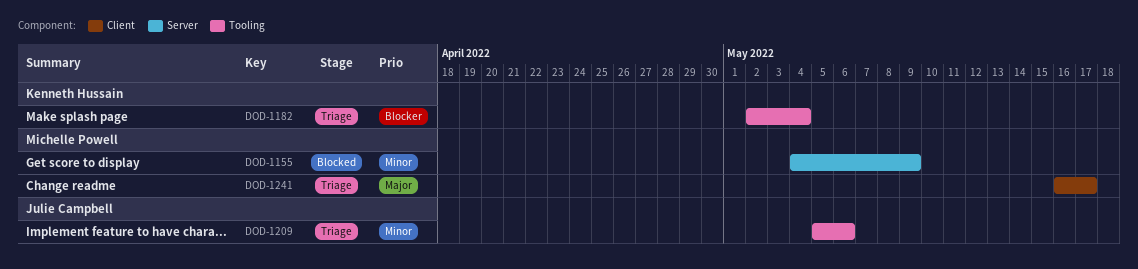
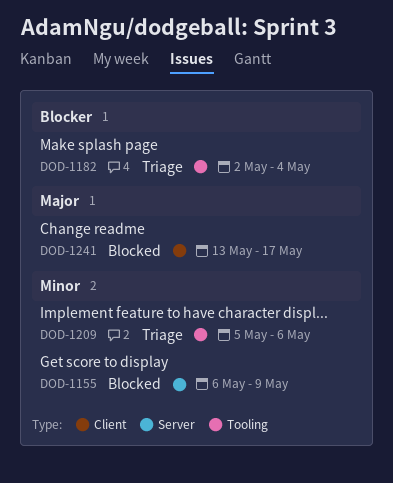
DOD-1155, start: May 4 -> May 6
DOD-1241, status: Triage -> Blocked
DOD-1241, start: May 16 -> May 13

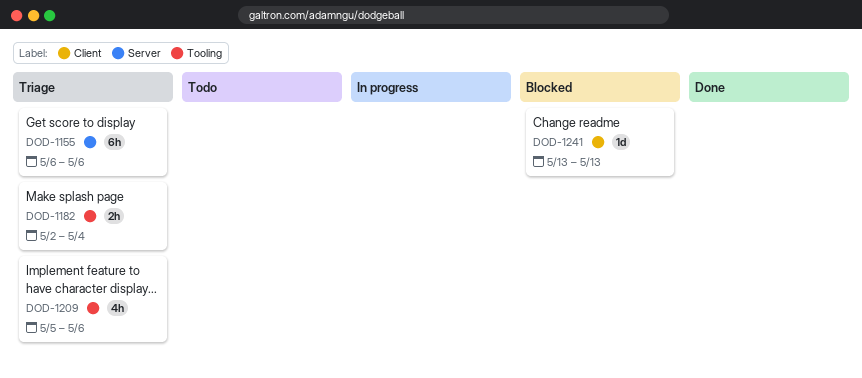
DOD-1155, status: Blocked -> Triage
DOD-1155, due: May 9 -> May 6
DOD-1241, due: May 17 -> May 13

